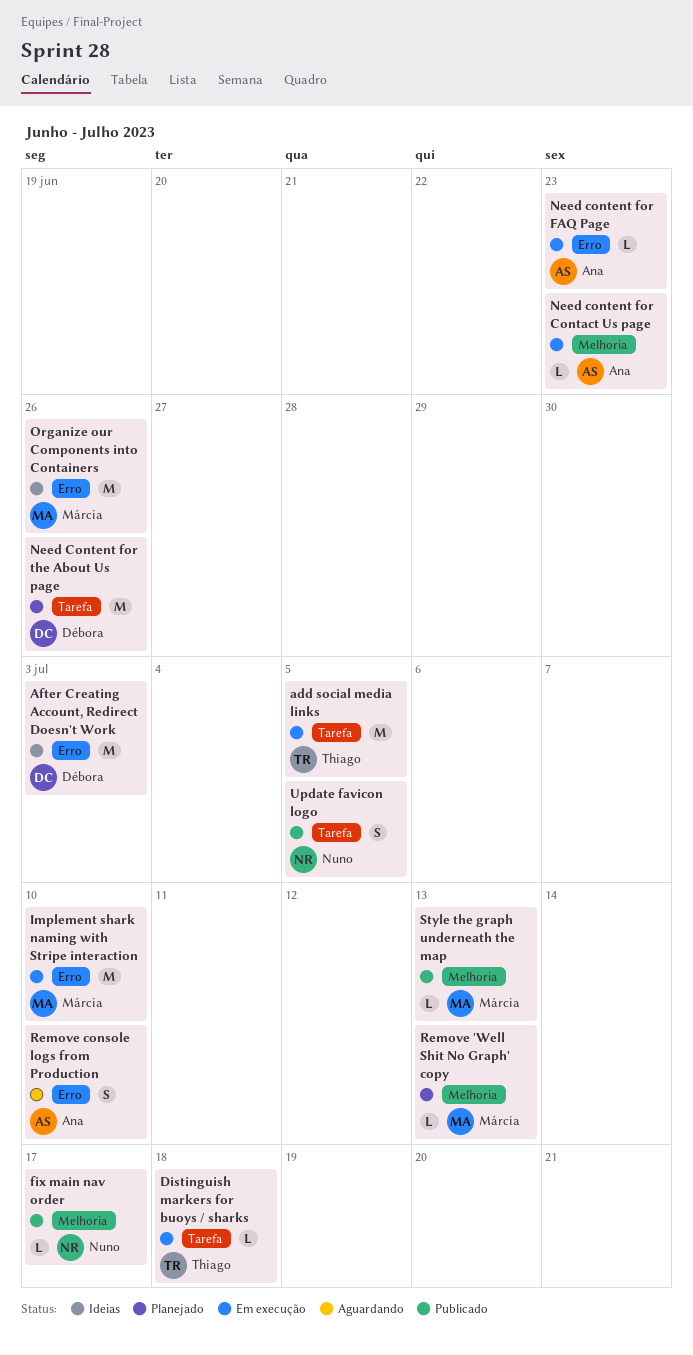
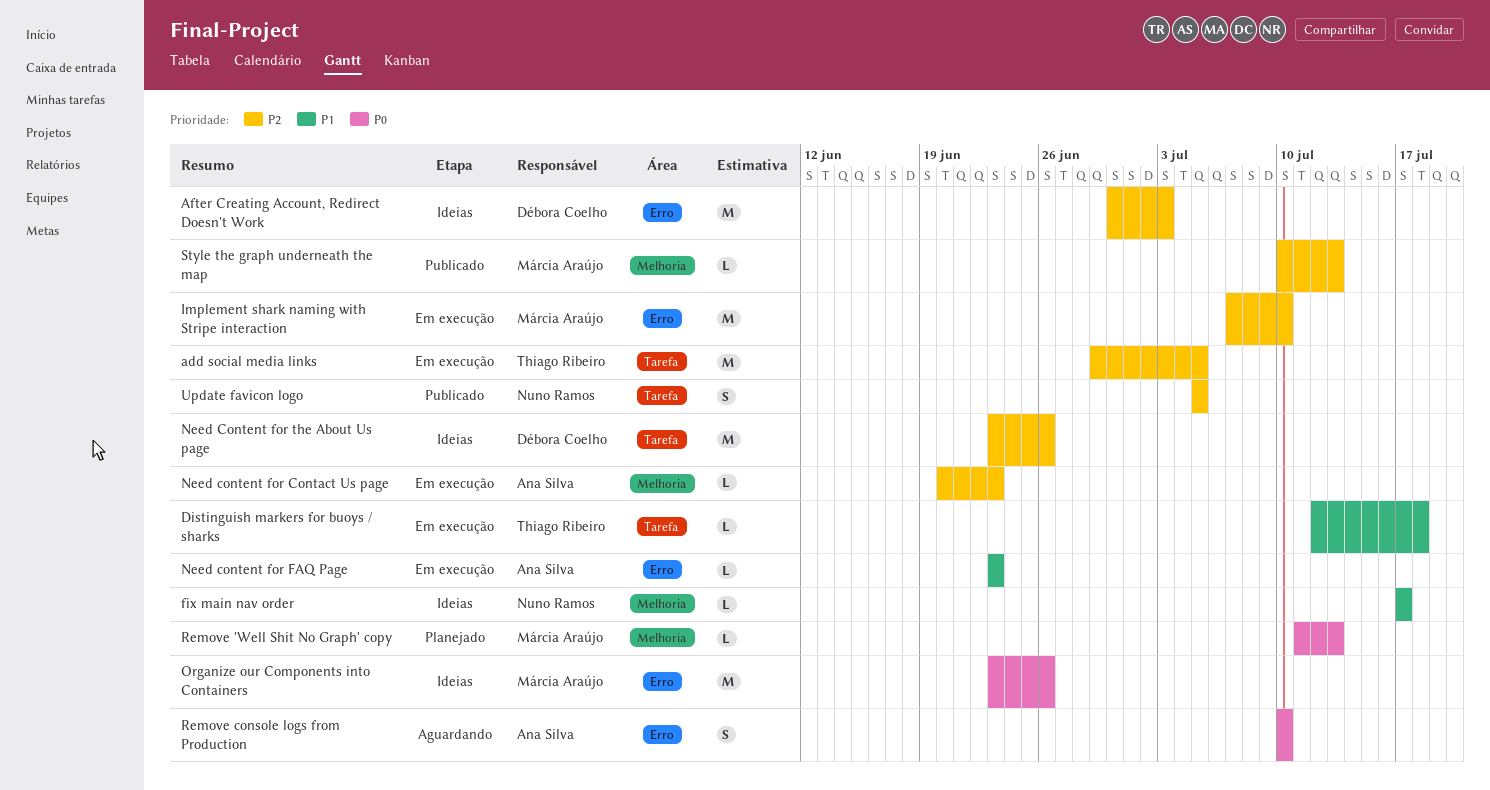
fix main nav order, status: Publicado -> Ideias
Need Content for the About Us page, status: Planejado -> Ideias

